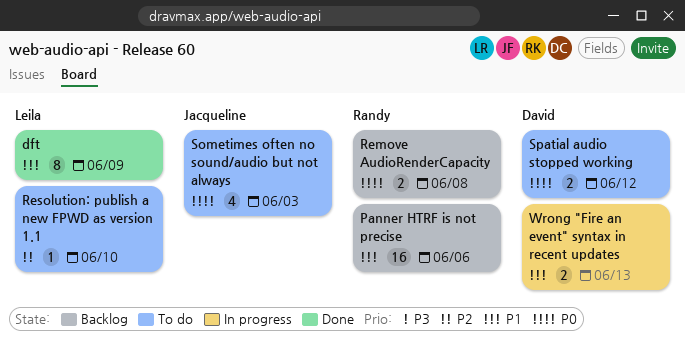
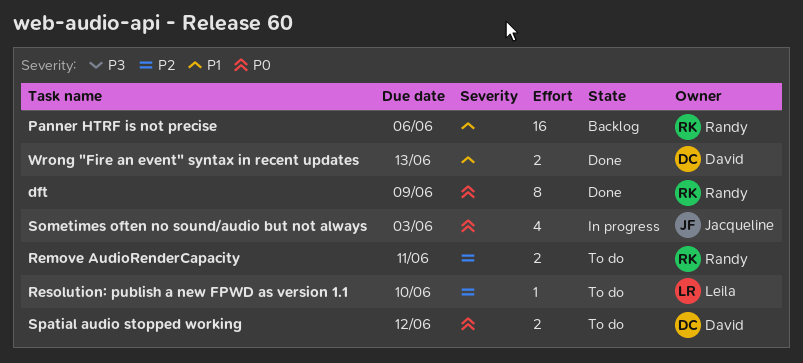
dft, owner: Leila -> Randy
dft, priority: P1 -> P0
Remove AudioRenderCapacity, status: Backlog -> To do
Remove AudioRenderCapacity, priority: P0 -> P2
Remove AudioRenderCapacity, due: Jun 8 -> Jun 11
Sometimes often no sound/audio but not always, status: To do -> In progress
Wrong "Fire an event" syntax in recent updates, status: In progress -> Done

